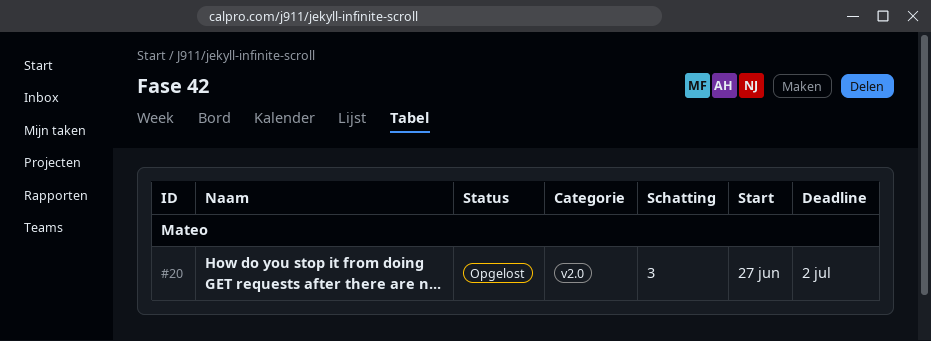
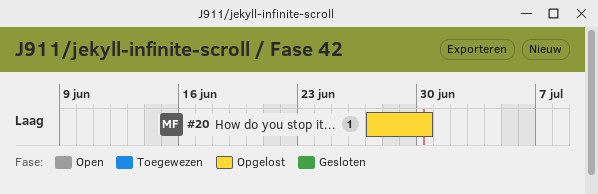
#20, estimate: 3 -> 1
#20, due: Jul 2 -> Jun 30

